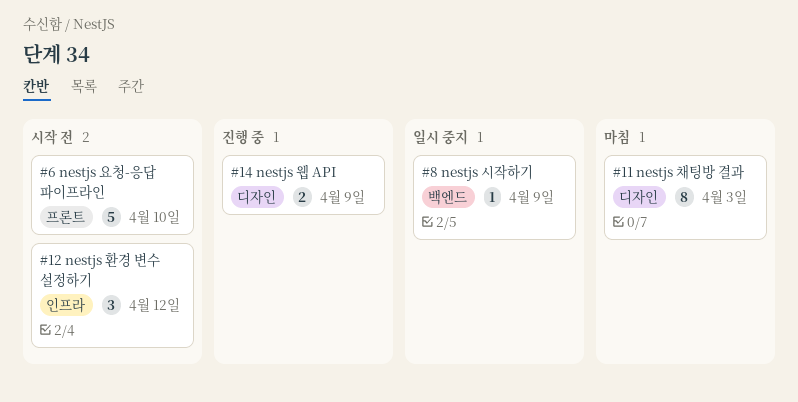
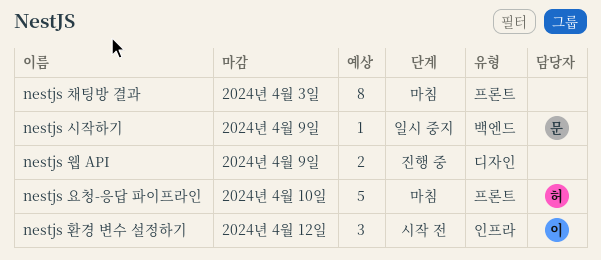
nestjs 요청-응답 파이프라인, status: 시작 전 -> 마침
nestjs 채팅방 결과, label: 디자인 -> 프론트

